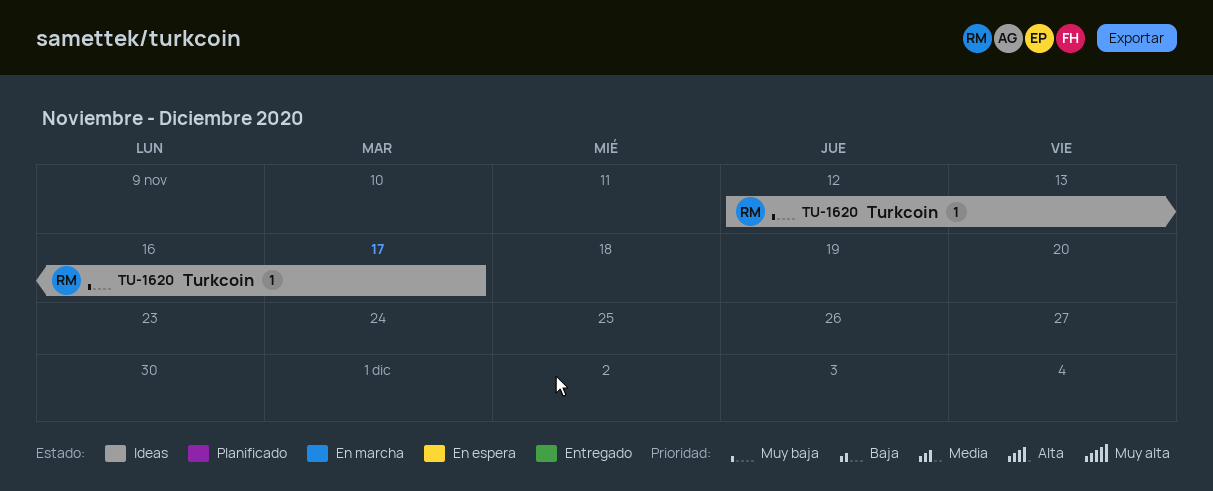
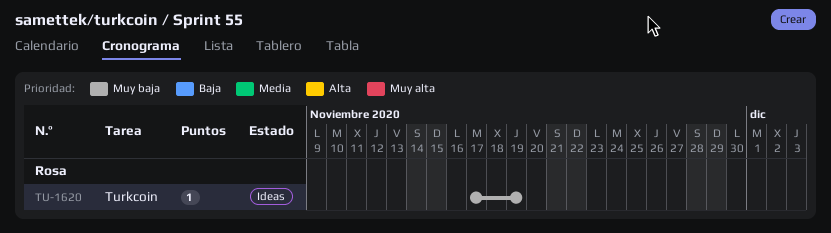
TU-1620, start: Nov 12 -> Nov 17
TU-1620, due: Nov 17 -> Nov 19

